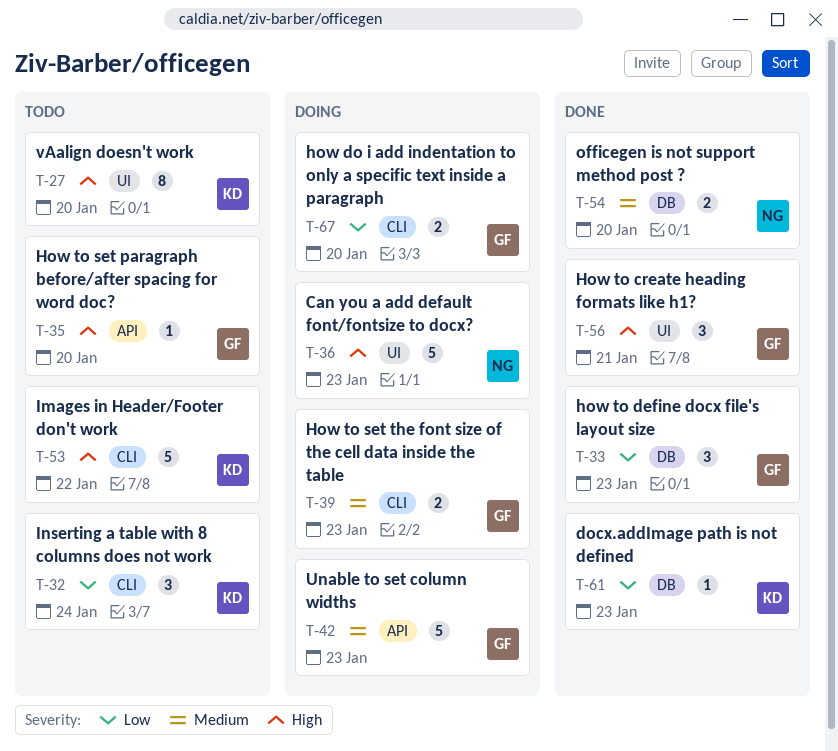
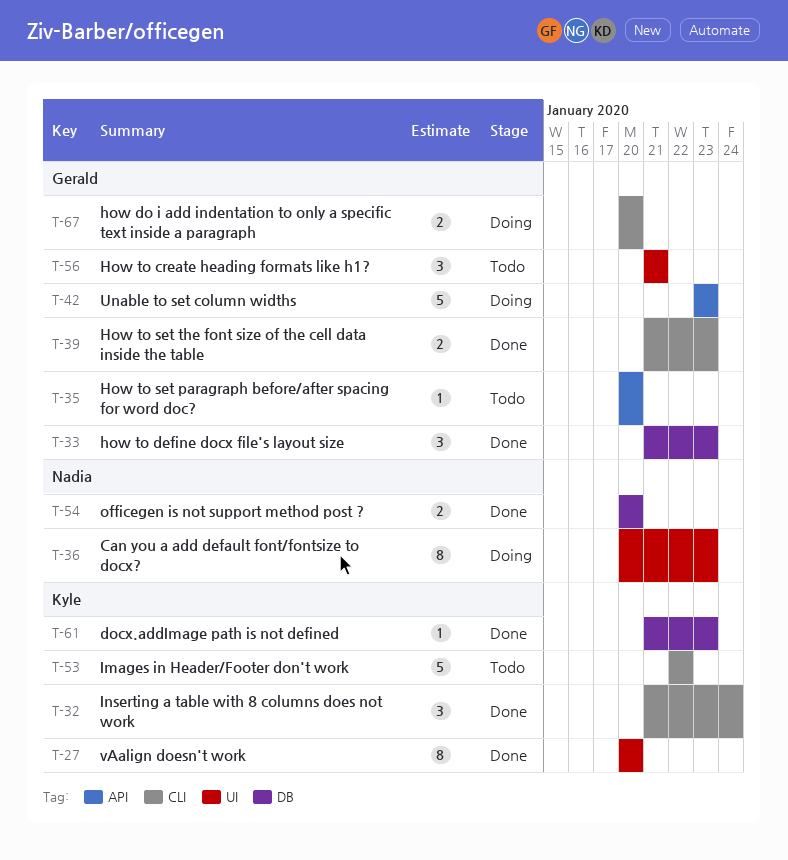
T-27, status: Todo -> Done
T-32, status: Todo -> Done
T-36, estimate: 5 -> 8
T-39, status: Doing -> Done
T-56, status: Done -> Todo

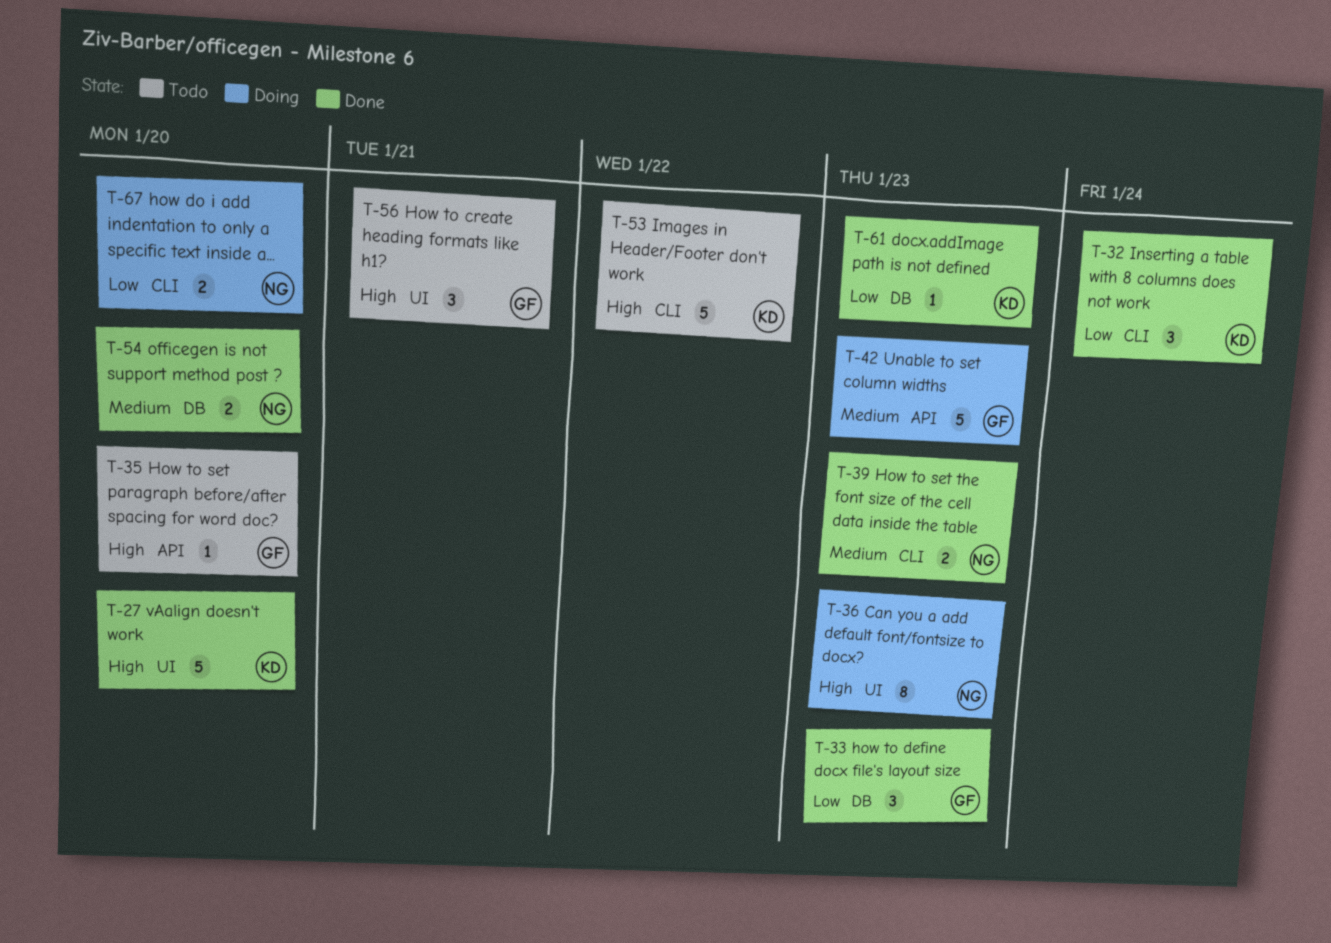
T-27, estimate: 8 -> 5
T-39, owner: Gerald -> Nadia
T-67, owner: Gerald -> Nadia

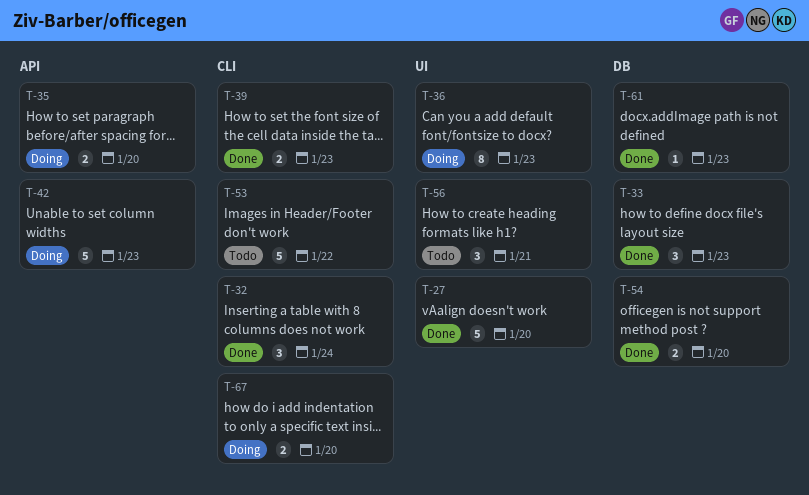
T-35, status: Todo -> Doing
T-35, estimate: 1 -> 2

